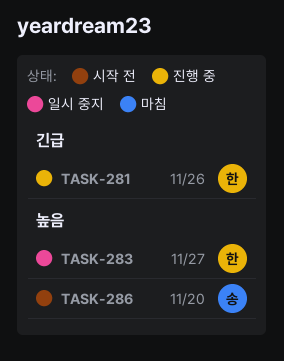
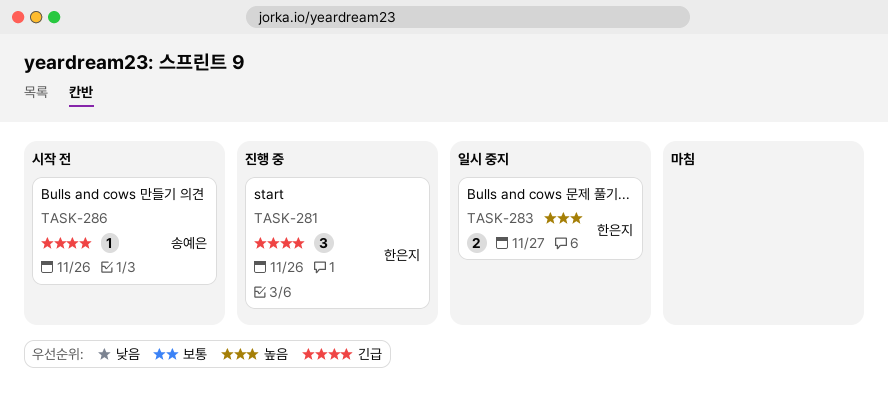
TASK-286, priority: 높음 -> 긴급
TASK-286, due: Nov 20 -> Nov 26

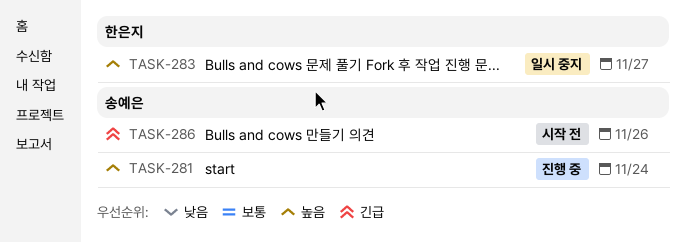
TASK-281, owner: 한은지 -> 송예은
TASK-281, priority: 긴급 -> 높음
TASK-281, due: Nov 26 -> Nov 24

